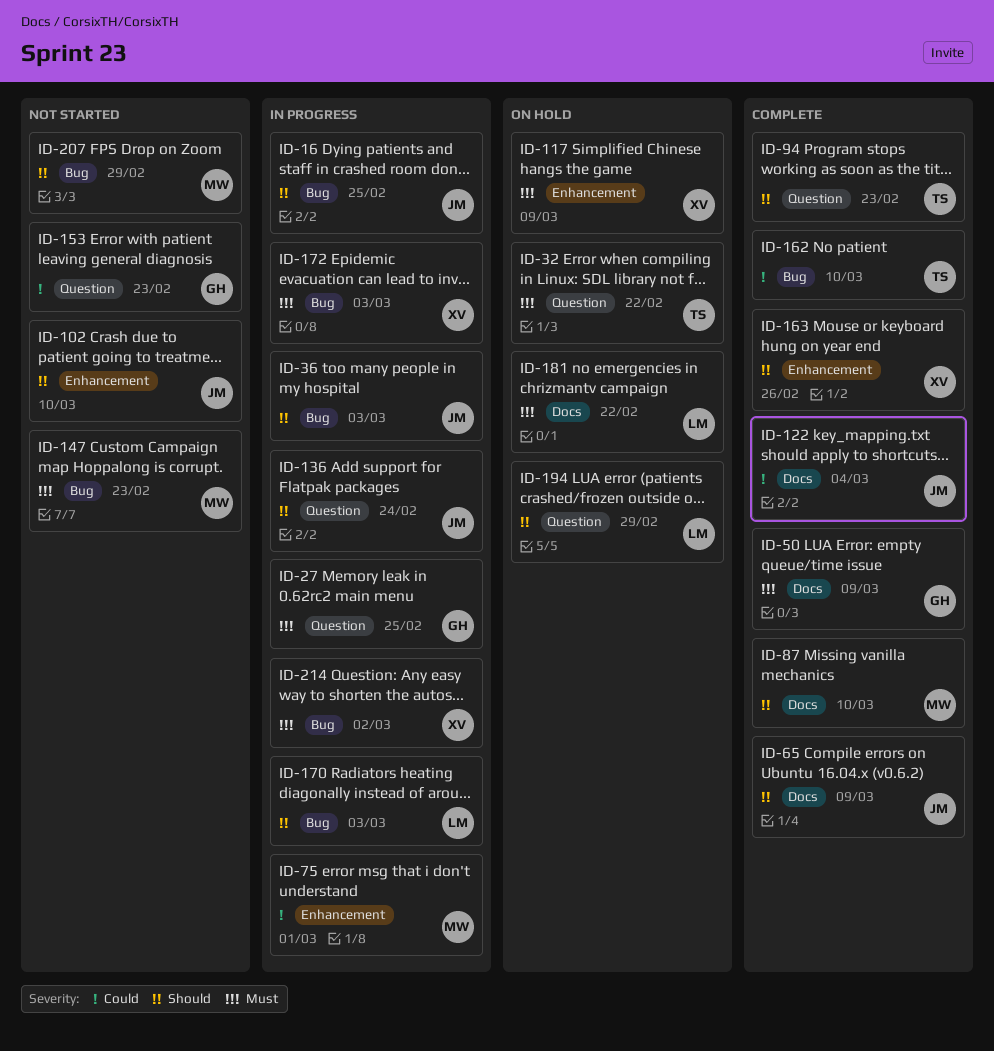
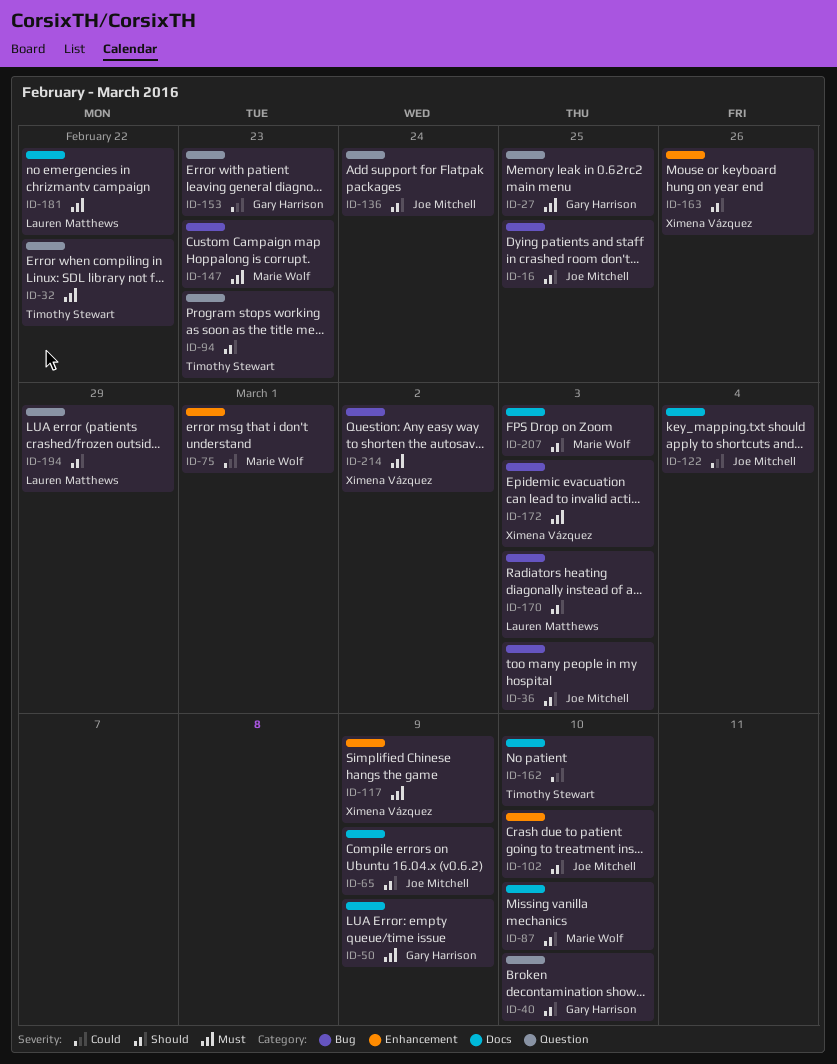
ID-40: none -> present
ID-162, label: Bug -> Docs
ID-207, label: Bug -> Docs
ID-207, due: Feb 29 -> Mar 3

